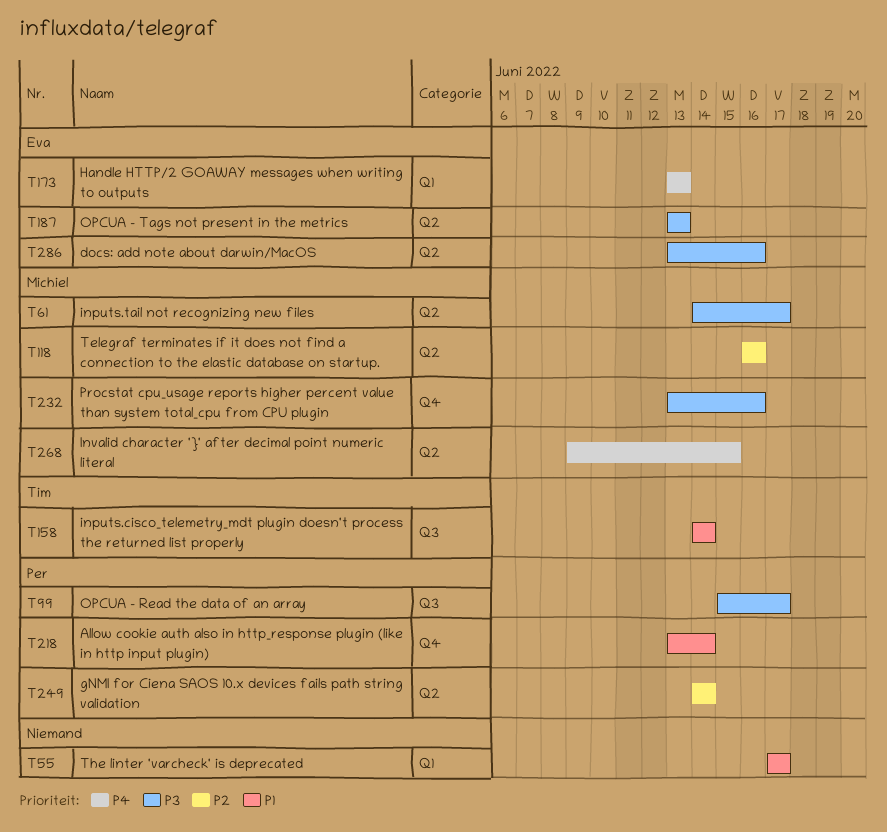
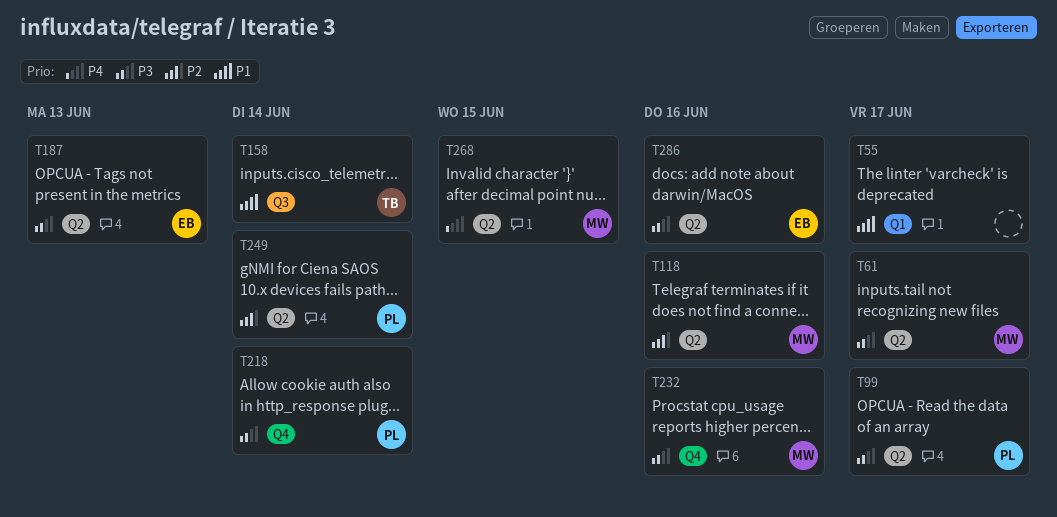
T99, label: Q3 -> Q2
T173: present -> none
T218, priority: P1 -> P3

